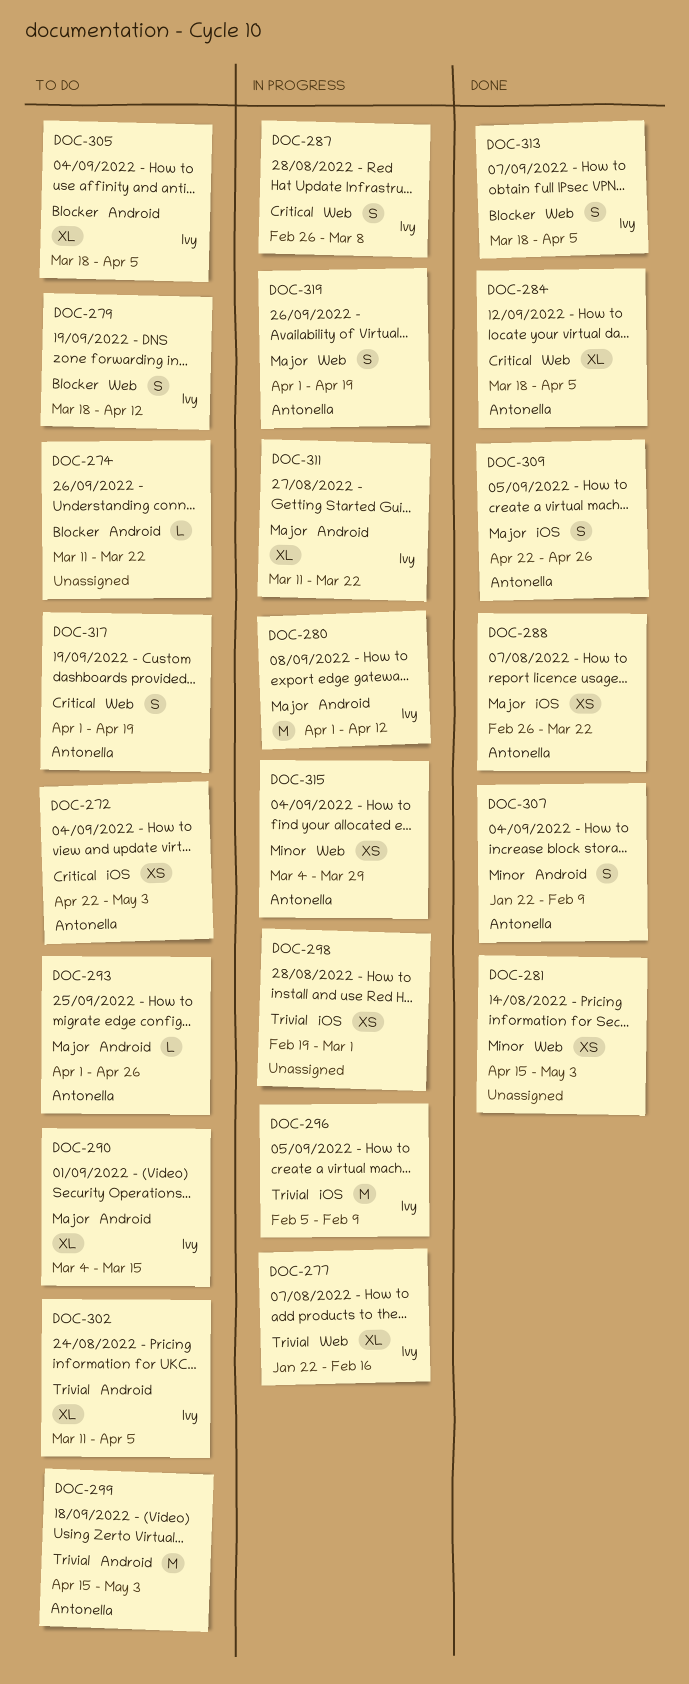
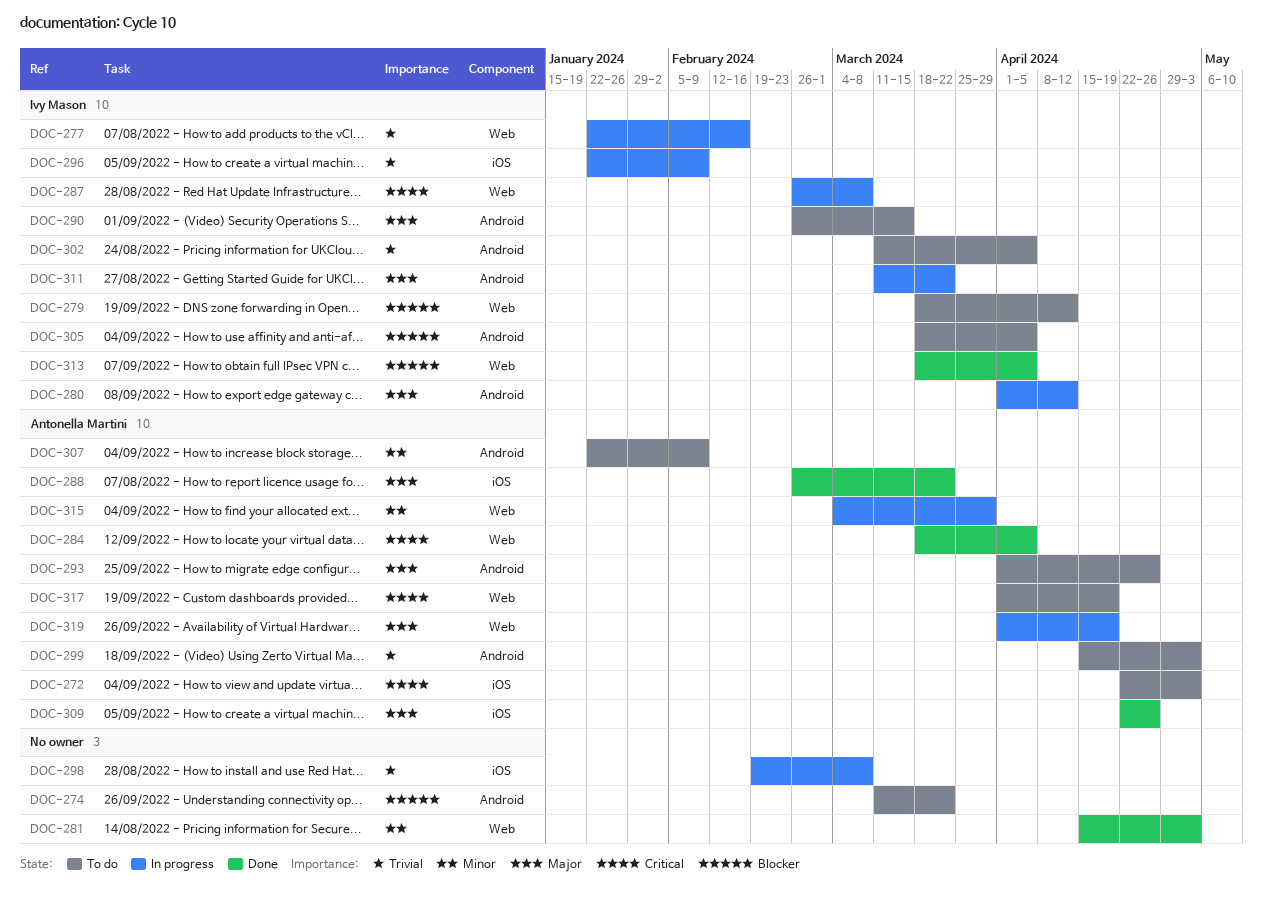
DOC-290, start: Mar 4 -> Feb 26
DOC-296, start: Feb 5 -> Jan 22
DOC-298, due: Mar 1 -> Mar 8
DOC-307, status: Done -> To do

